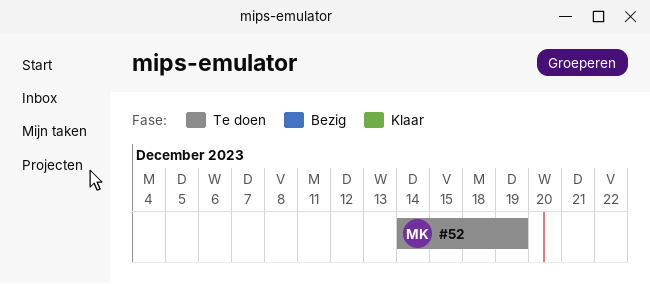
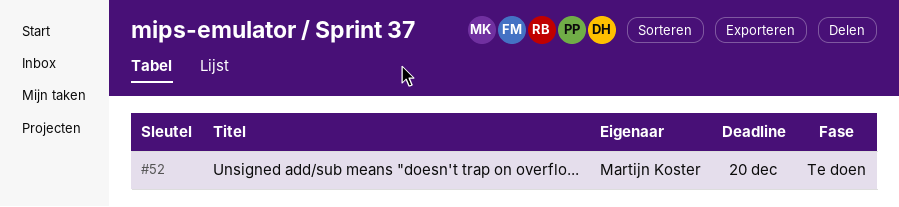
#52, due: Dec 19 -> Dec 20

